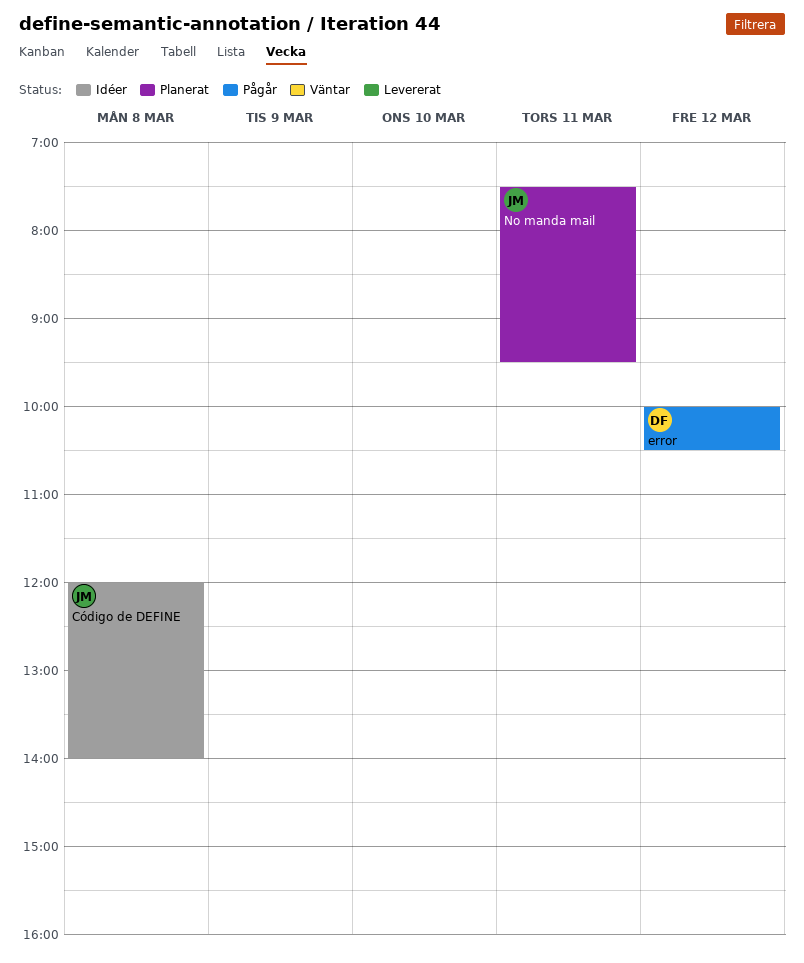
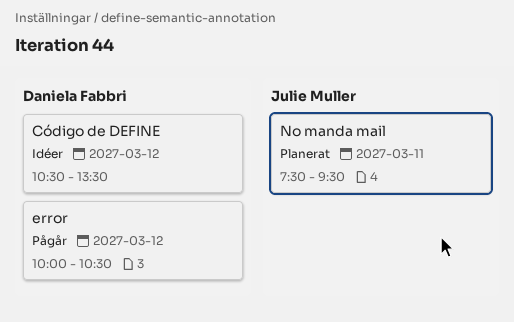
Código de DEFINE, owner: Julie Muller -> Daniela Fabbri
Código de DEFINE, day: Mar 8 -> Mar 12
Código de DEFINE, begins: 12:00 -> 10:30
Código de DEFINE, ends: 14:00 -> 13:30

